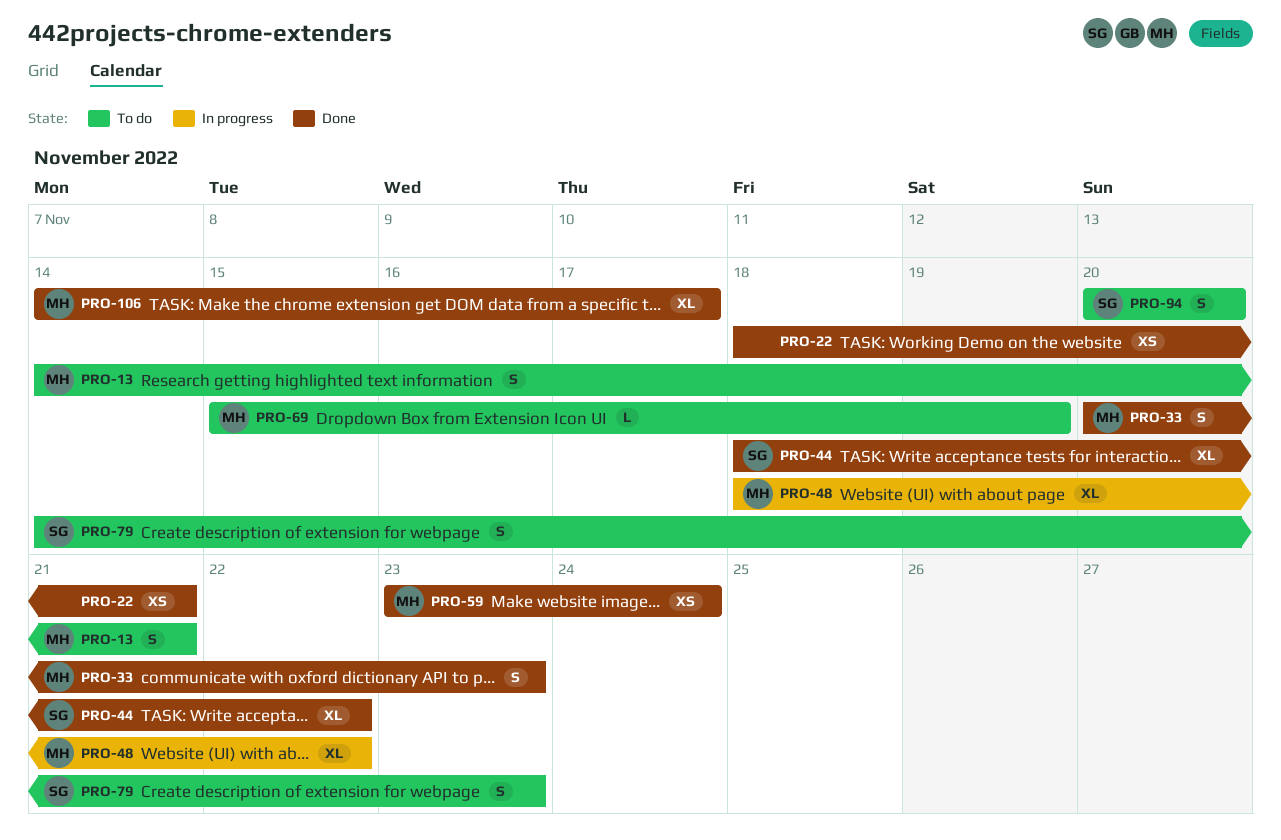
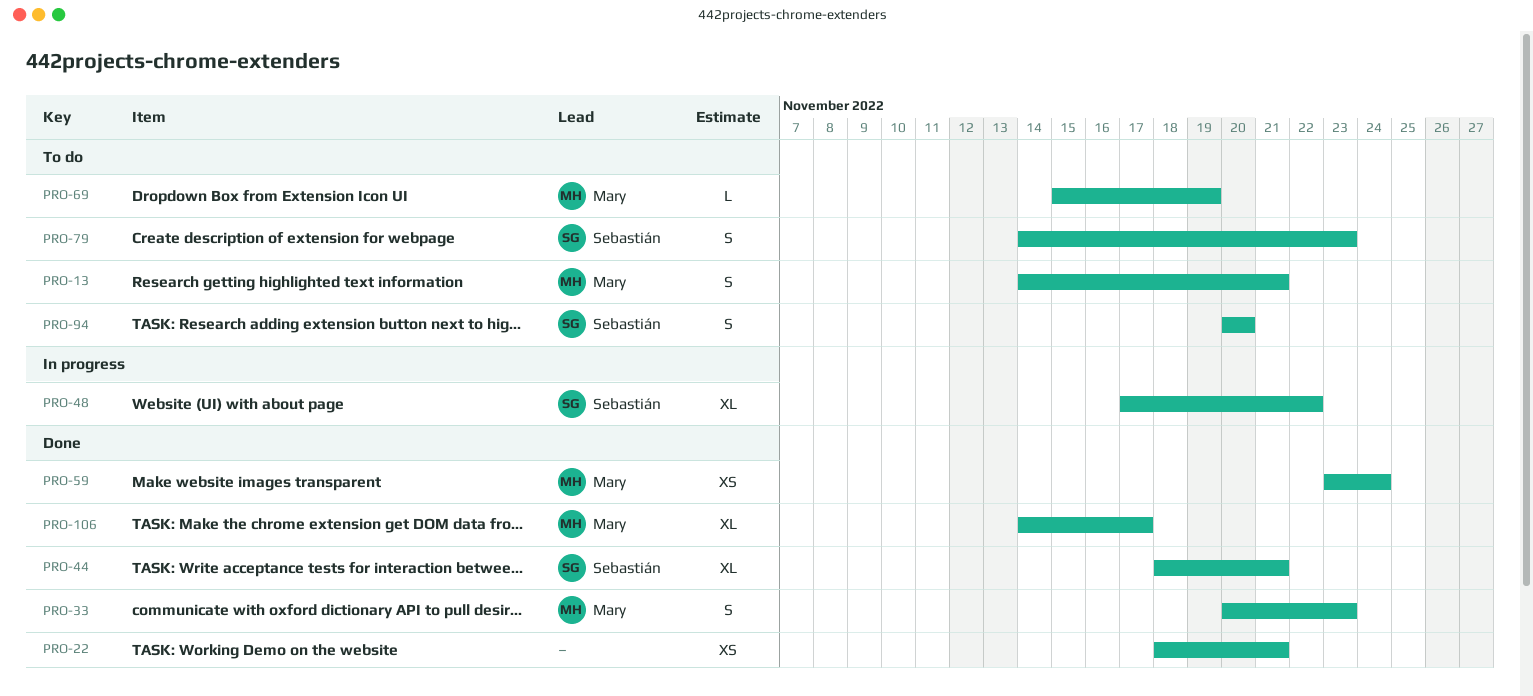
PRO-44, due: Nov 22 -> Nov 21
PRO-48, owner: Mary -> Sebastián
PRO-48, start: Nov 18 -> Nov 17

